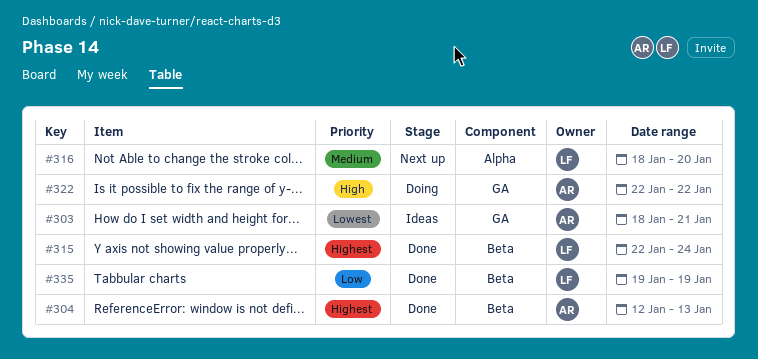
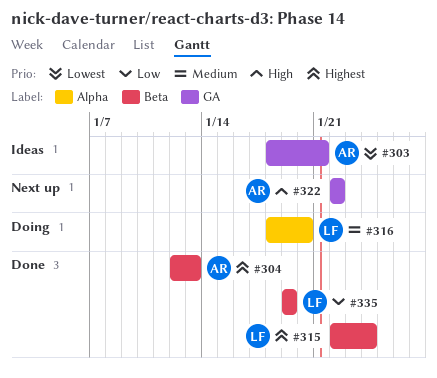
#316, status: Next up -> Doing
#322, status: Doing -> Next up

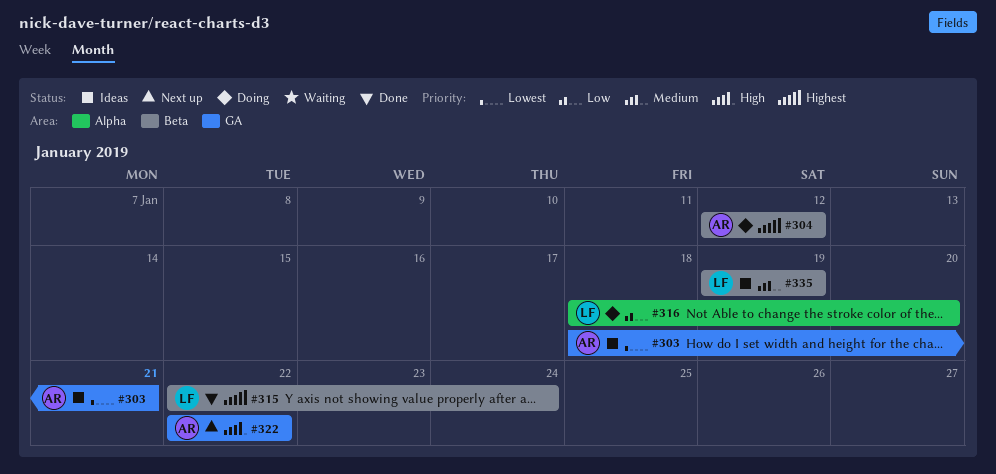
#304, status: Done -> Doing
#304, due: Jan 13 -> Jan 12
#316, priority: Medium -> Low
#335, status: Done -> Ideas
#335, priority: Low -> Medium

